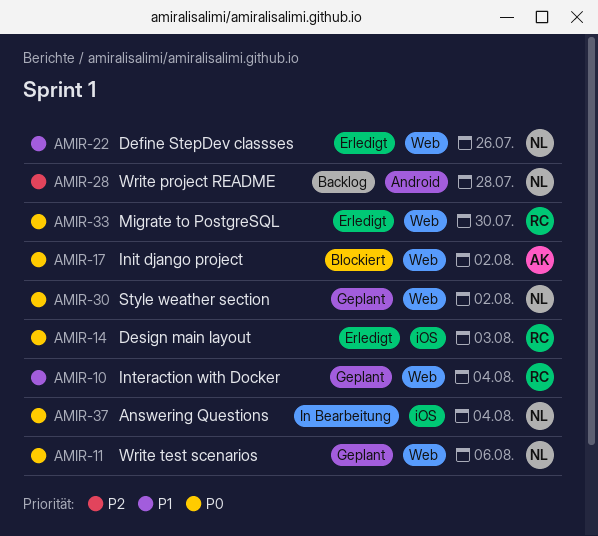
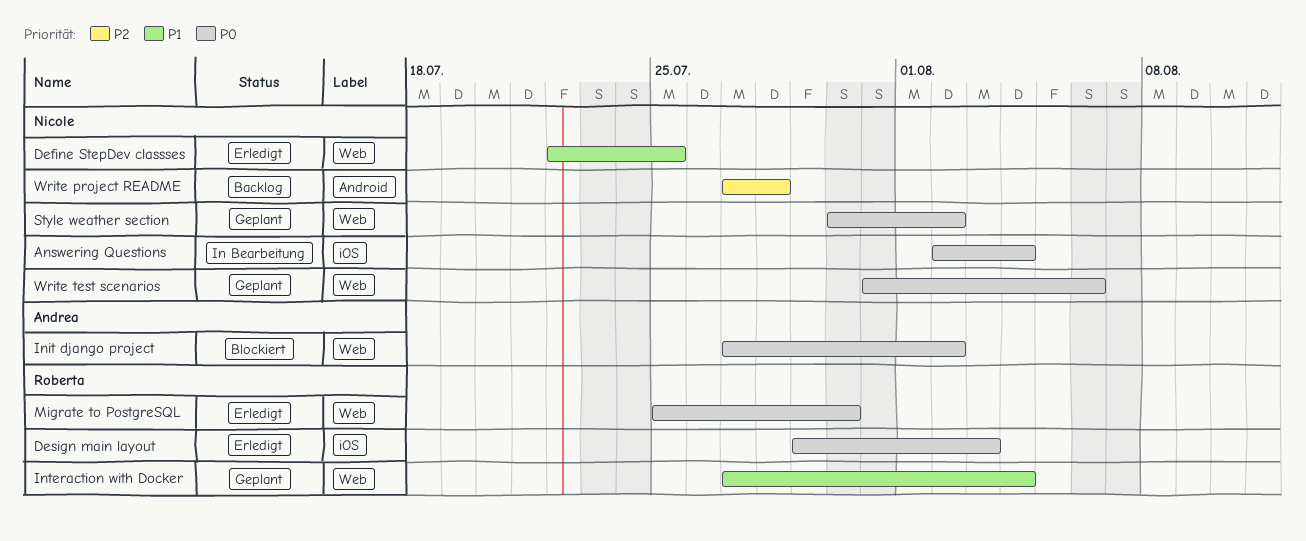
Define StepDev classses, due: Jul 26 -> Jul 25

